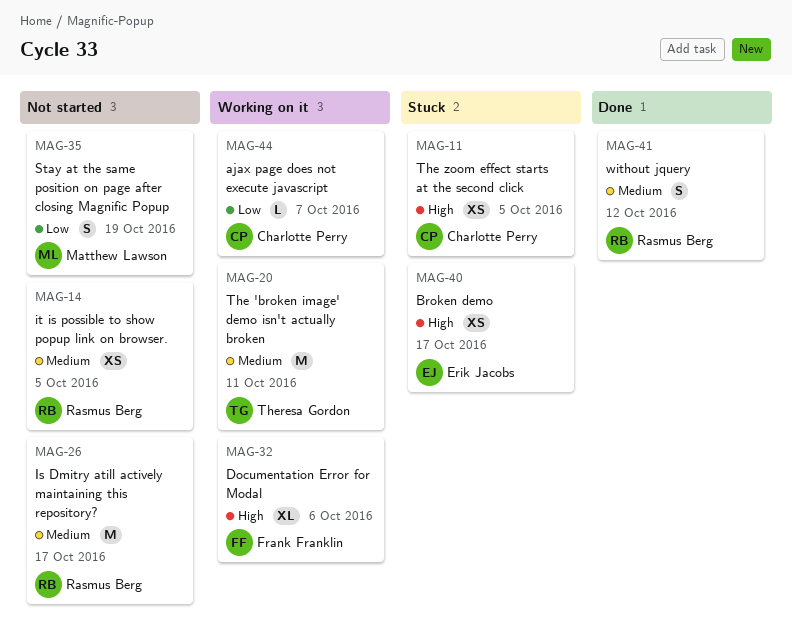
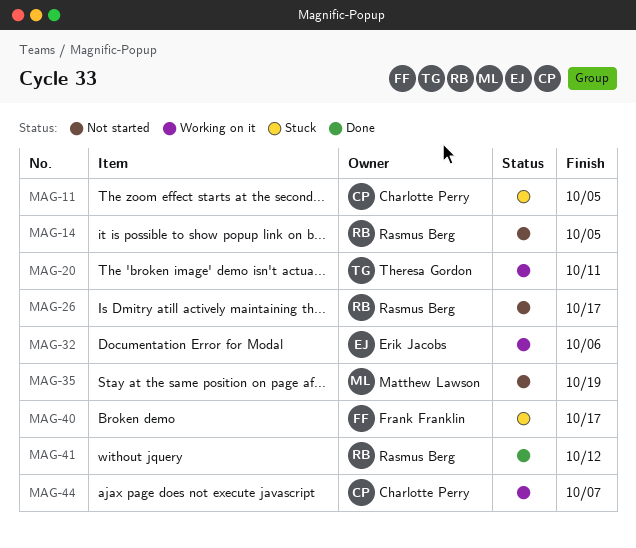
MAG-32, owner: Frank Franklin -> Erik Jacobs
MAG-40, owner: Erik Jacobs -> Frank Franklin

